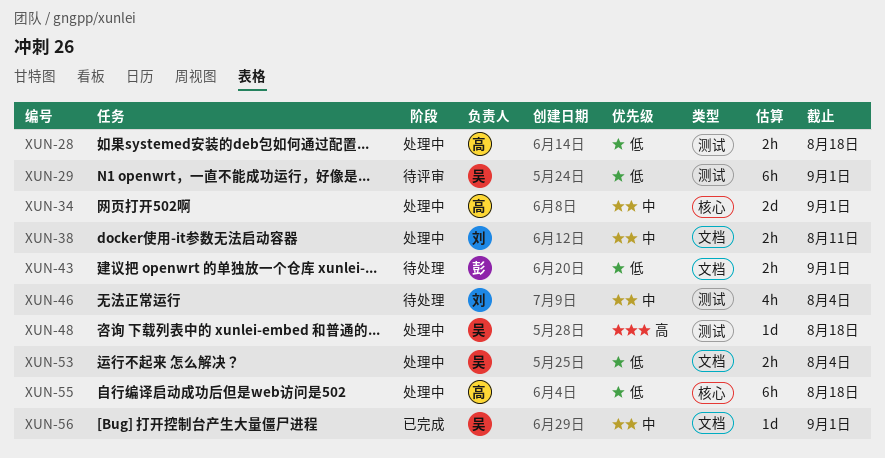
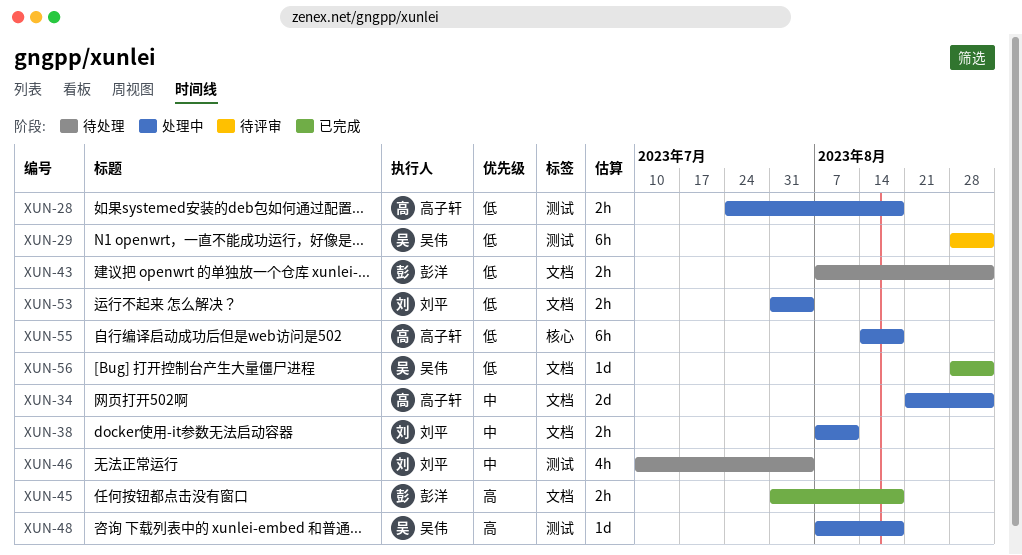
XUN-34, label: 核心 -> 文档
XUN-45: none -> present
XUN-53, owner: 吴伟 -> 刘平
XUN-56, priority: 中 -> 低

